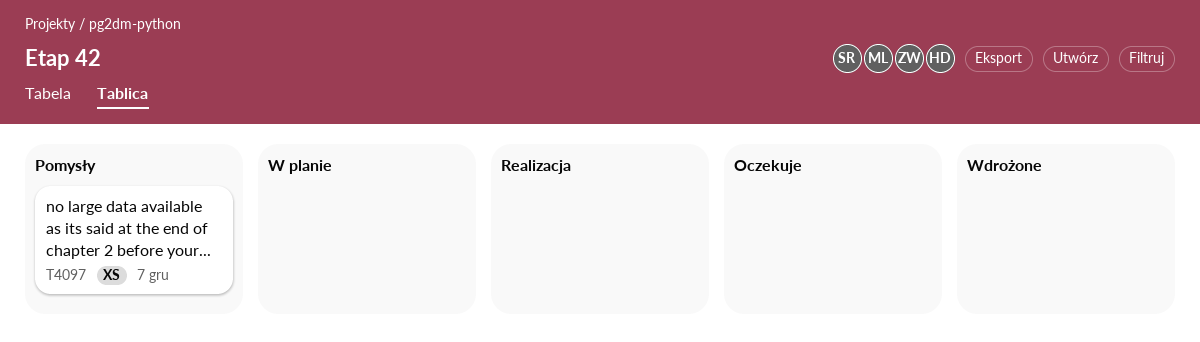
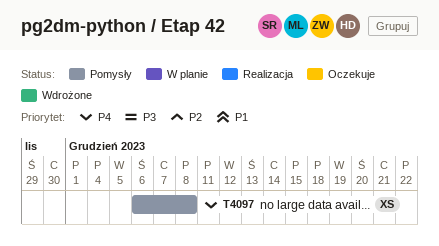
T4097, due: Dec 7 -> Dec 8

